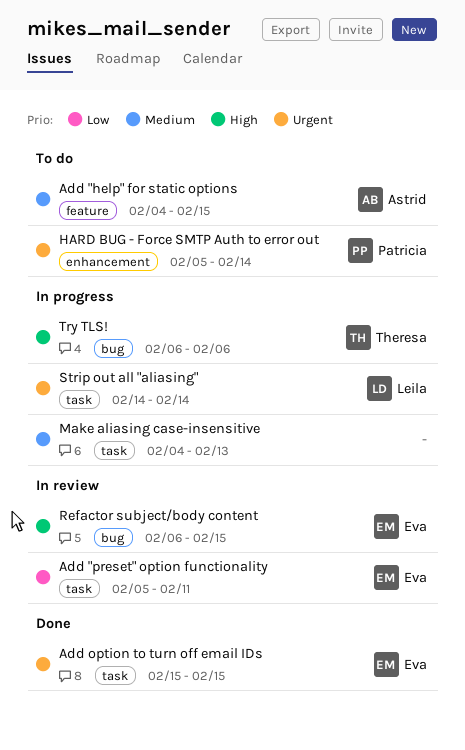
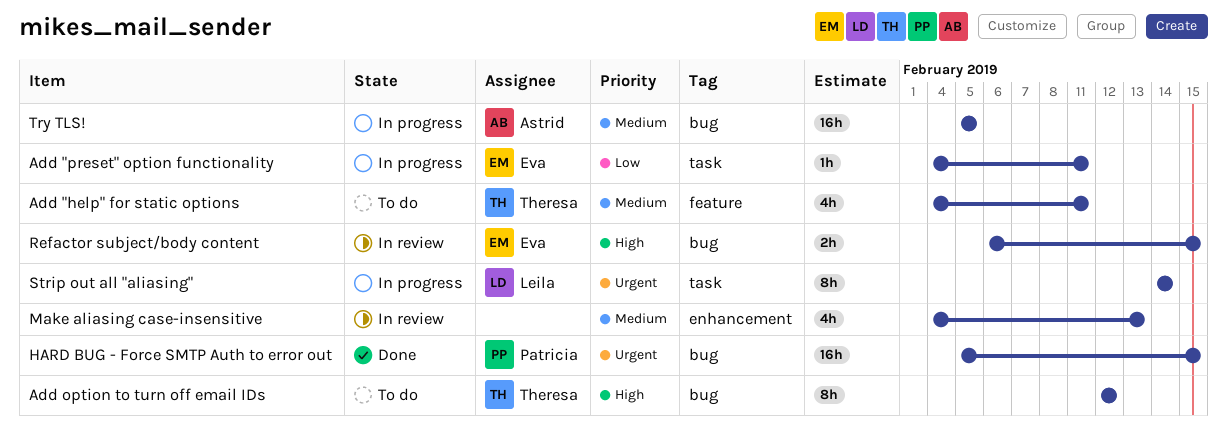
Add "help" for static options, owner: Astrid -> Theresa
Add "help" for static options, due: Feb 15 -> Feb 11
Add "preset" option functionality, status: In review -> In progress
Add "preset" option functionality, start: Feb 5 -> Feb 4
Add option to turn off email IDs, status: Done -> To do
Add option to turn off email IDs, owner: Eva -> Theresa
Add option to turn off email IDs, priority: Urgent -> High
Add option to turn off email IDs, label: task -> bug
Add option to turn off email IDs, start: Feb 15 -> Feb 12
Add option to turn off email IDs, due: Feb 15 -> Feb 12
HARD BUG - Force SMTP Auth to error out, status: To do -> Done
HARD BUG - Force SMTP Auth to error out, label: enhancement -> bug
HARD BUG - Force SMTP Auth to error out, due: Feb 14 -> Feb 15
Make aliasing case-insensitive, status: In progress -> In review
Make aliasing case-insensitive, label: task -> enhancement
Try TLS!, owner: Theresa -> Astrid
Try TLS!, priority: High -> Medium
Try TLS!, start: Feb 6 -> Feb 5
Try TLS!, due: Feb 6 -> Feb 5

